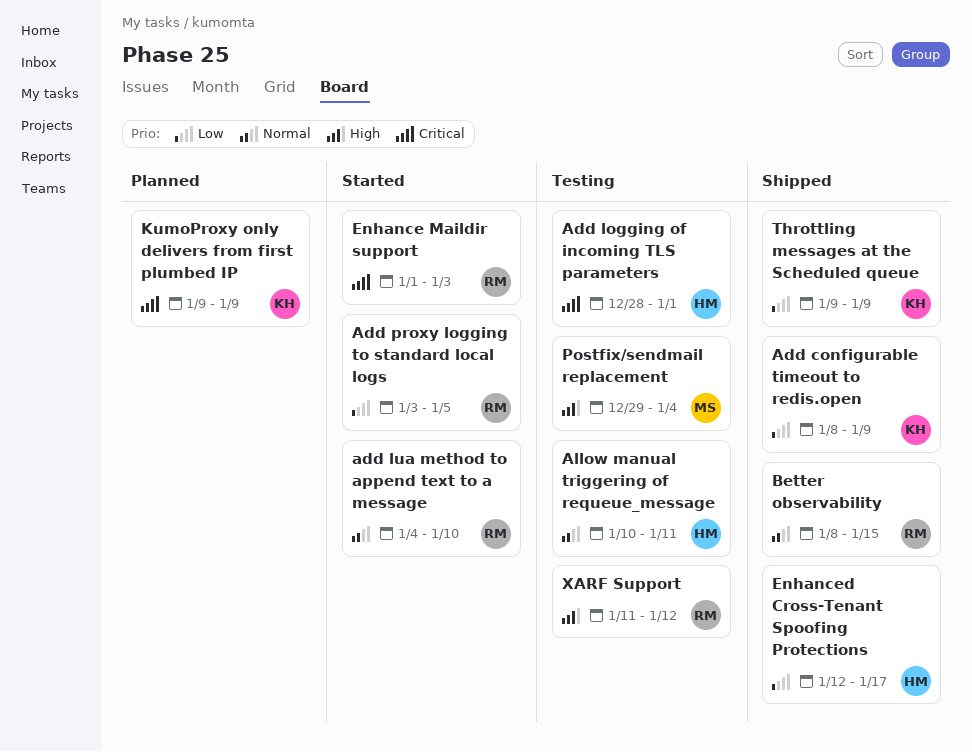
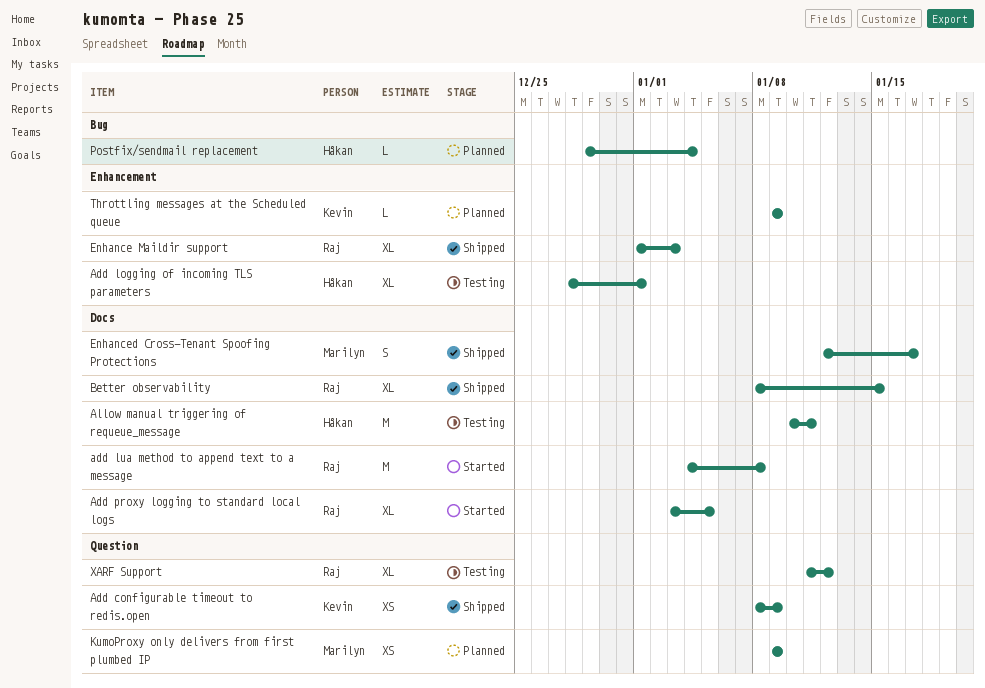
add lua method to append text to a message, due: Jan 10 -> Jan 8
Enhance Maildir support, status: Started -> Shipped
Enhanced Cross-Tenant Spoofing Protections, owner: Håkan -> Marilyn
KumoProxy only delivers from first plumbed IP, owner: Kevin -> Marilyn
Postfix/sendmail replacement, status: Testing -> Planned
Postfix/sendmail replacement, owner: Marilyn -> Håkan
Throttling messages at the Scheduled queue, status: Shipped -> Planned

